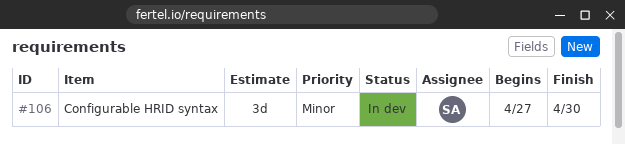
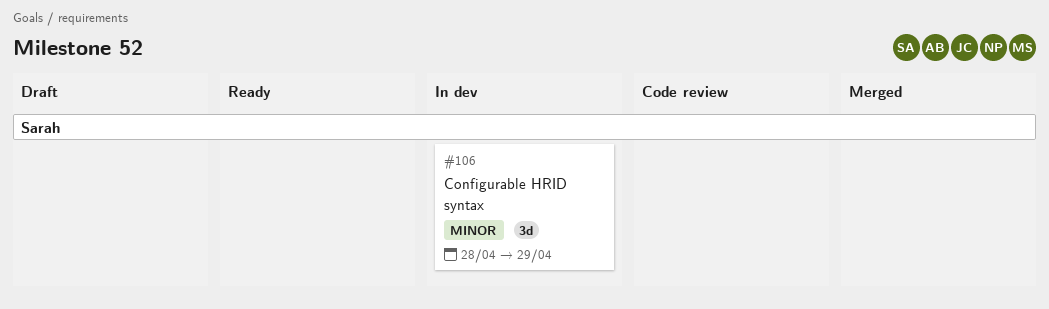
#106, start: Apr 27 -> Apr 28
#106, due: Apr 30 -> Apr 29

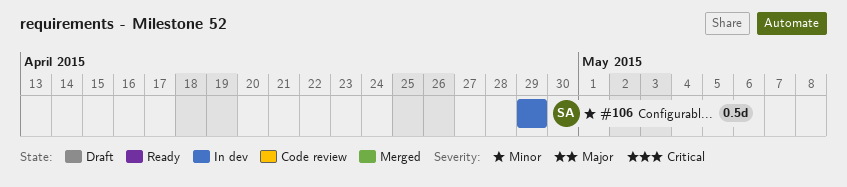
#106, estimate: 3d -> 0.5d
#106, start: Apr 28 -> Apr 29

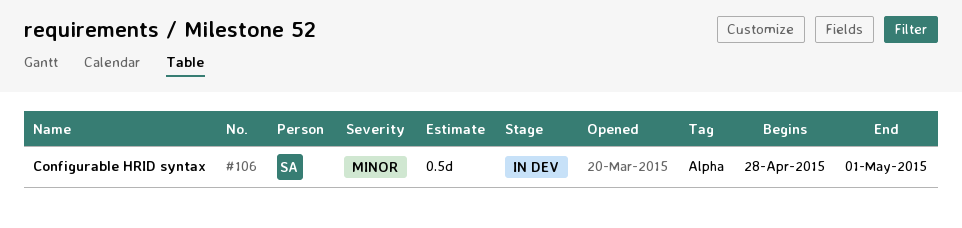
#106, start: Apr 29 -> Apr 28
#106, due: Apr 29 -> May 1

